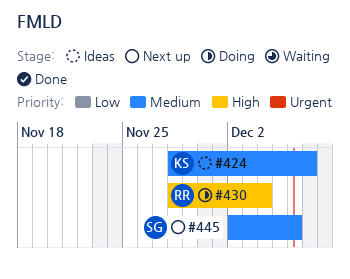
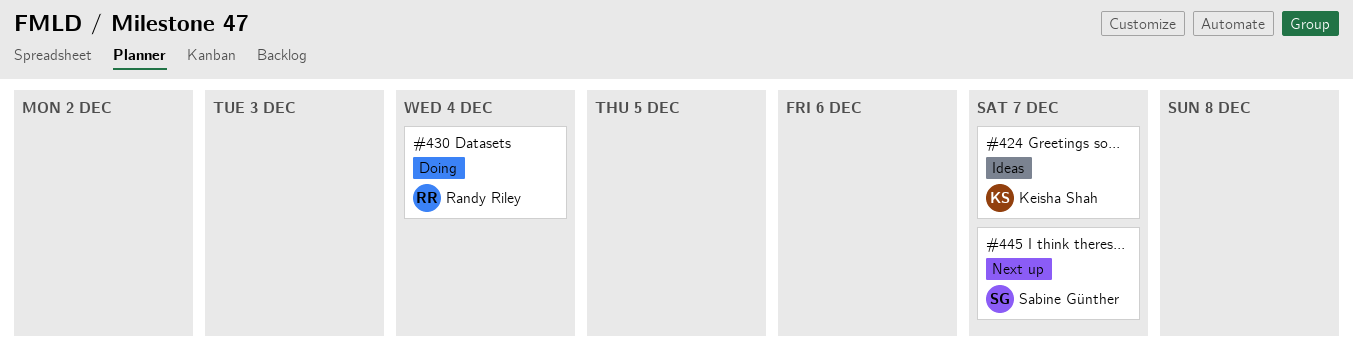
#445, due: Dec 6 -> Dec 7

